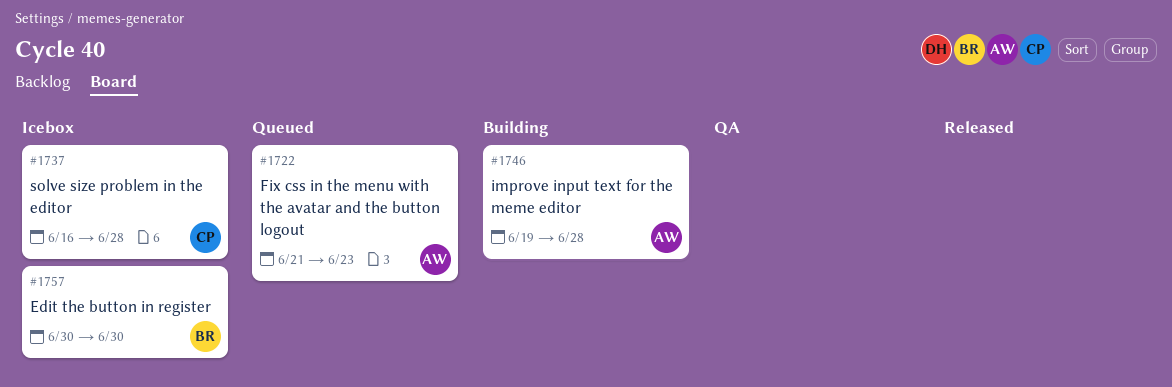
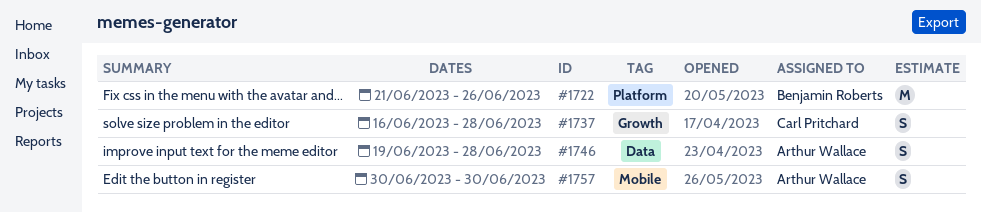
#1722, owner: Arthur Wallace -> Benjamin Roberts
#1722, due: Jun 23 -> Jun 26
#1757, owner: Benjamin Roberts -> Arthur Wallace

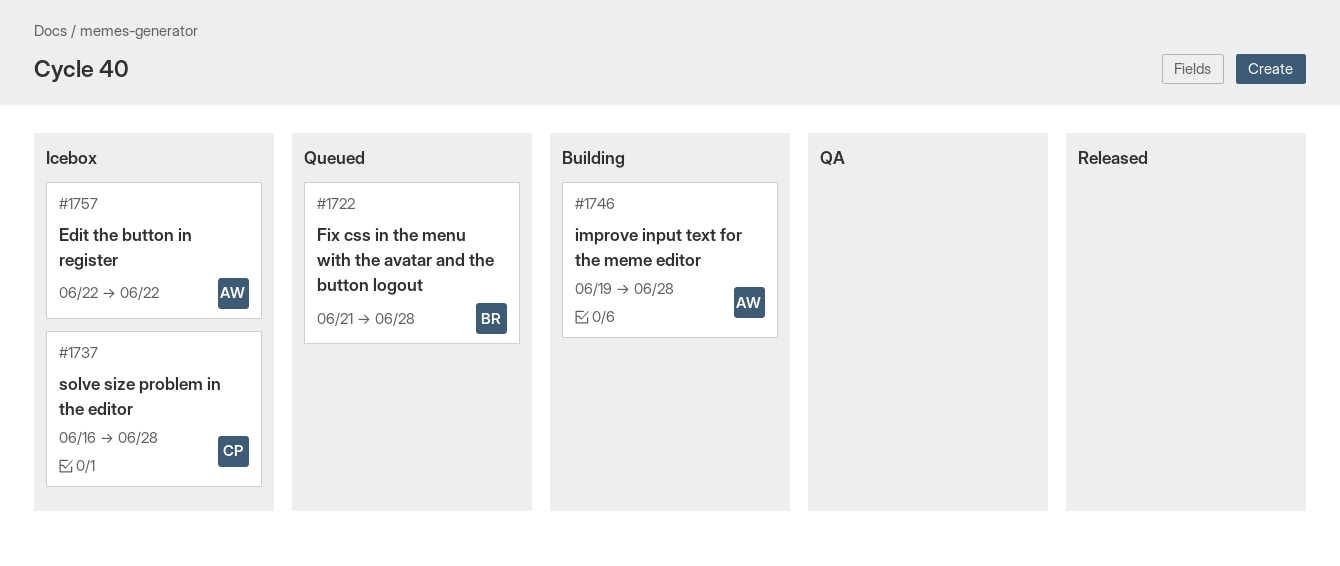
#1722, due: Jun 26 -> Jun 28
#1757, start: Jun 30 -> Jun 22
#1757, due: Jun 30 -> Jun 22

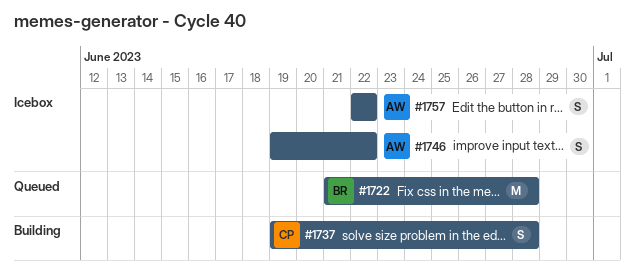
#1737, status: Icebox -> Building
#1737, start: Jun 16 -> Jun 19
#1746, status: Building -> Icebox
#1746, due: Jun 28 -> Jun 22

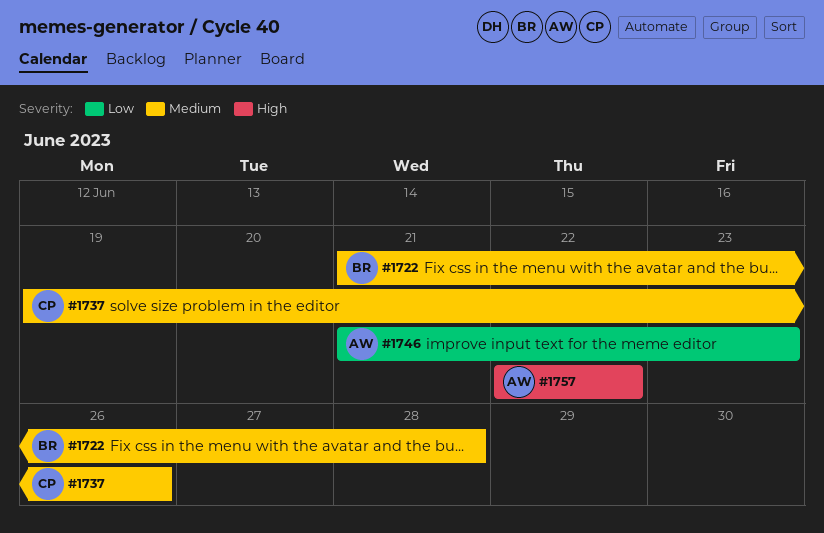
#1737, due: Jun 28 -> Jun 26
#1746, start: Jun 19 -> Jun 21
#1746, due: Jun 22 -> Jun 23

